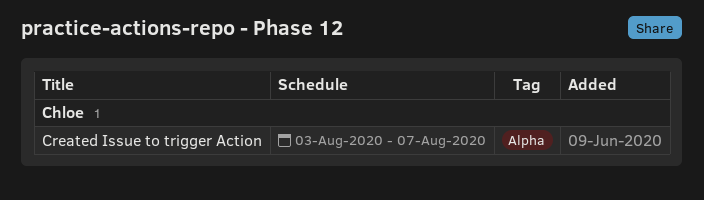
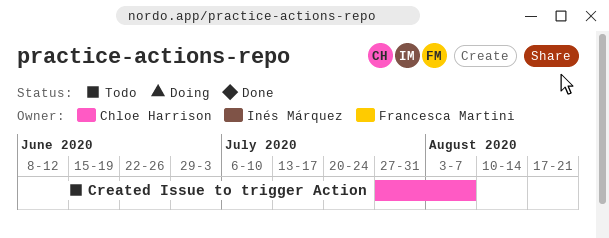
Created Issue to trigger Action, start: Aug 3 -> Jul 27

